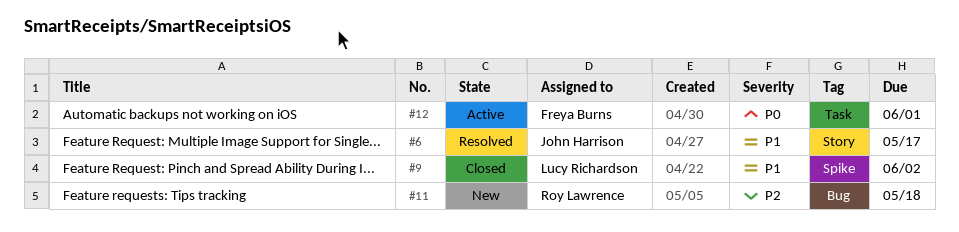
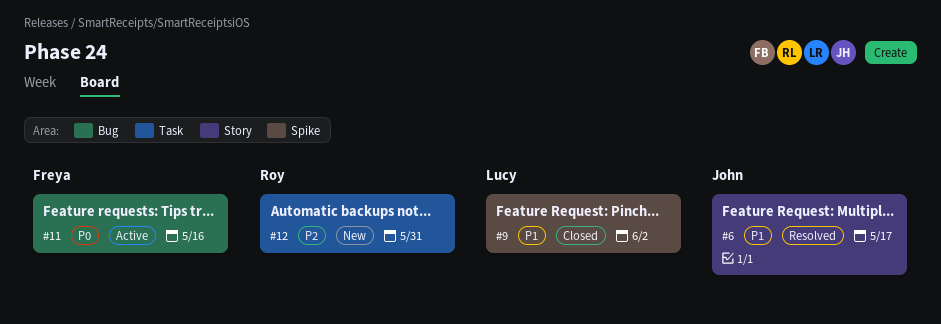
#11, status: New -> Active
#11, owner: Roy Lawrence -> Freya Burns
#11, priority: P2 -> P0
#11, due: May 18 -> May 16
#12, status: Active -> New
#12, owner: Freya Burns -> Roy Lawrence
#12, priority: P0 -> P2
#12, due: Jun 1 -> May 31

